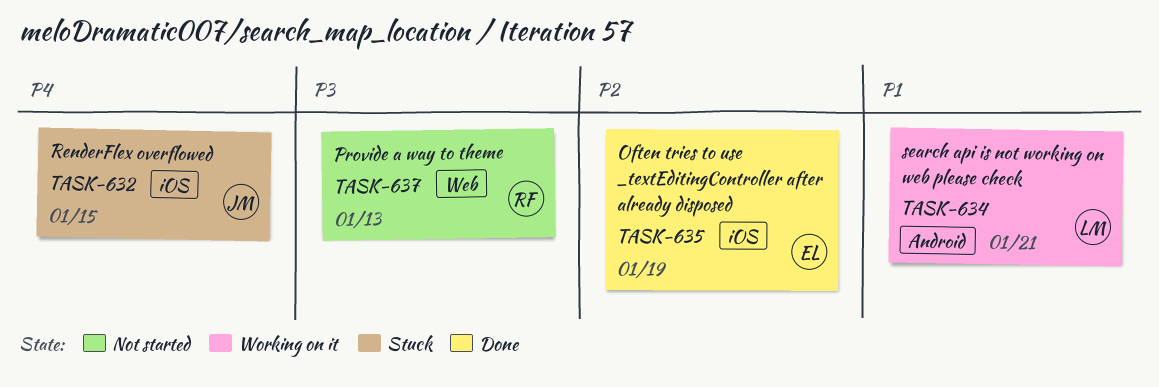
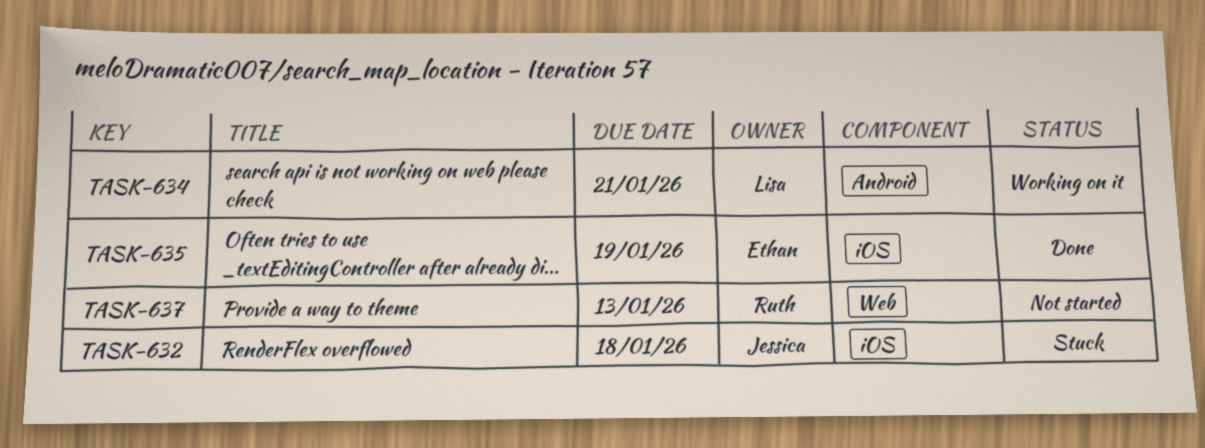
TASK-632, due: Jan 15 -> Jan 18

